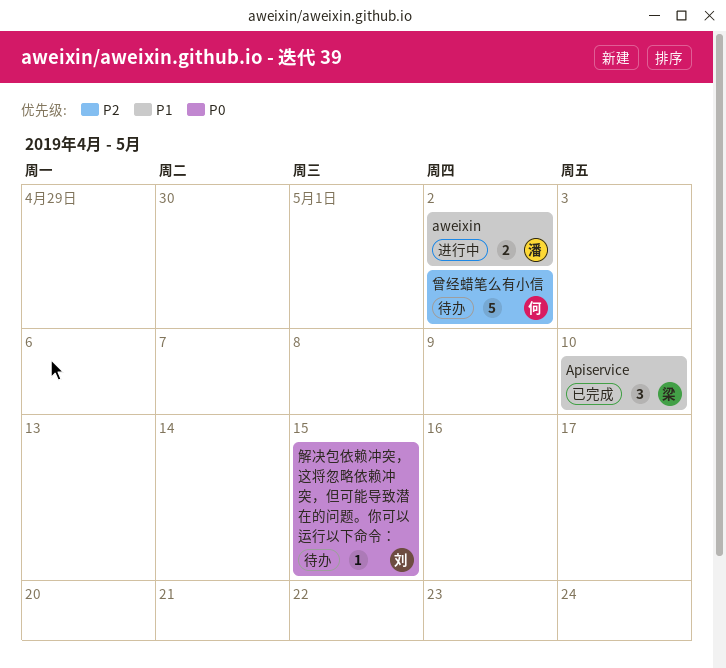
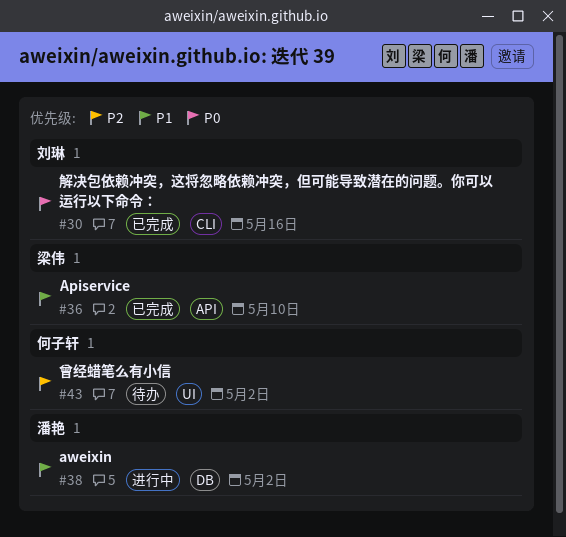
解决包依赖冲突，这将忽略依赖冲突，但可能导致潜在的问题。你可以运行以下命令：, status: 待办 -> 已完成
解决包依赖冲突，这将忽略依赖冲突，但可能导致潜在的问题。你可以运行以下命令：, due: May 15 -> May 16

